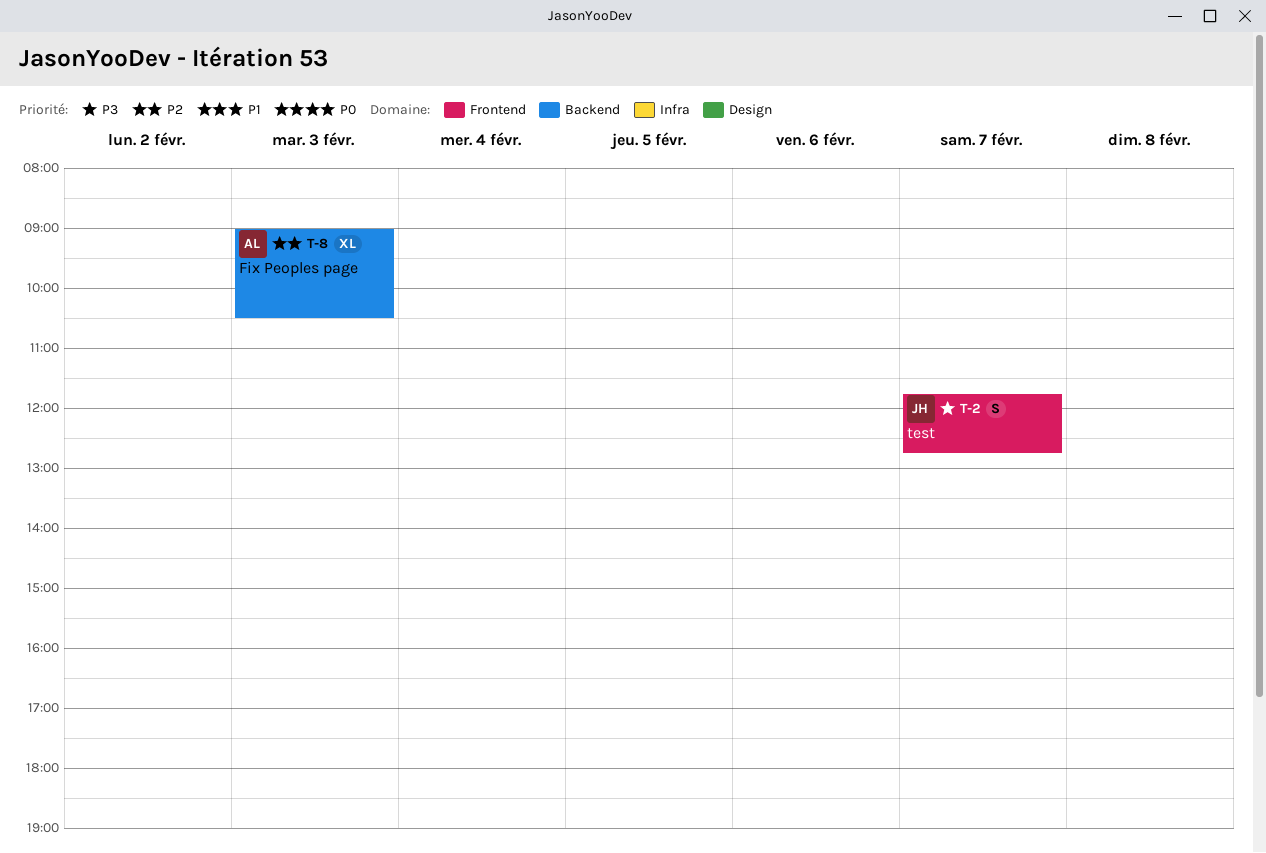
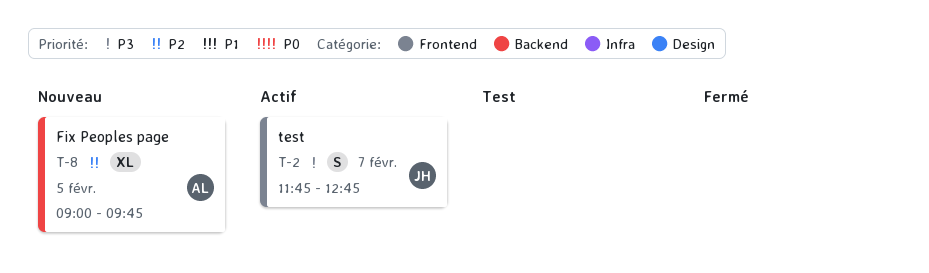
T-8, day: Feb 3 -> Feb 5
T-8, ends: 10:30 -> 09:45

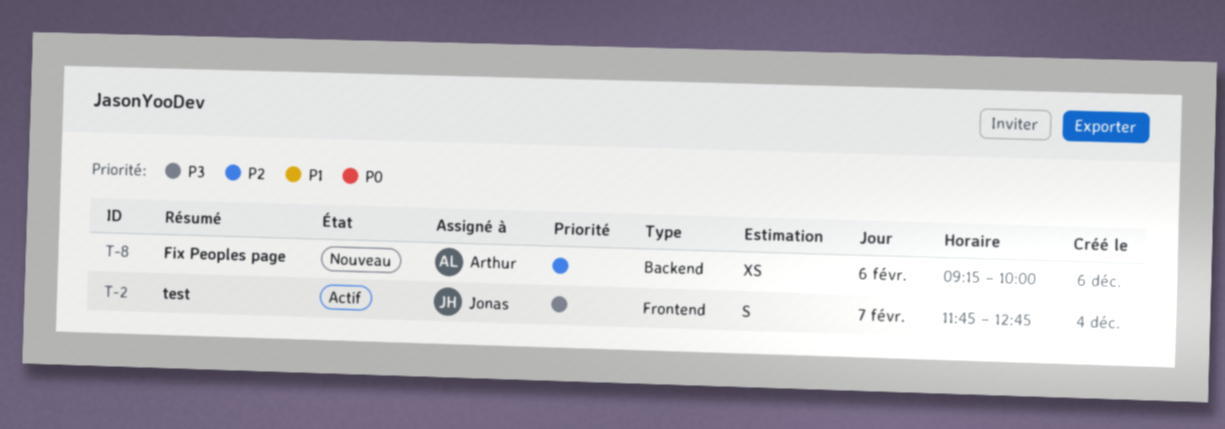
T-8, estimate: XL -> XS
T-8, day: Feb 5 -> Feb 6
T-8, begins: 09:00 -> 09:15
T-8, ends: 09:45 -> 10:00

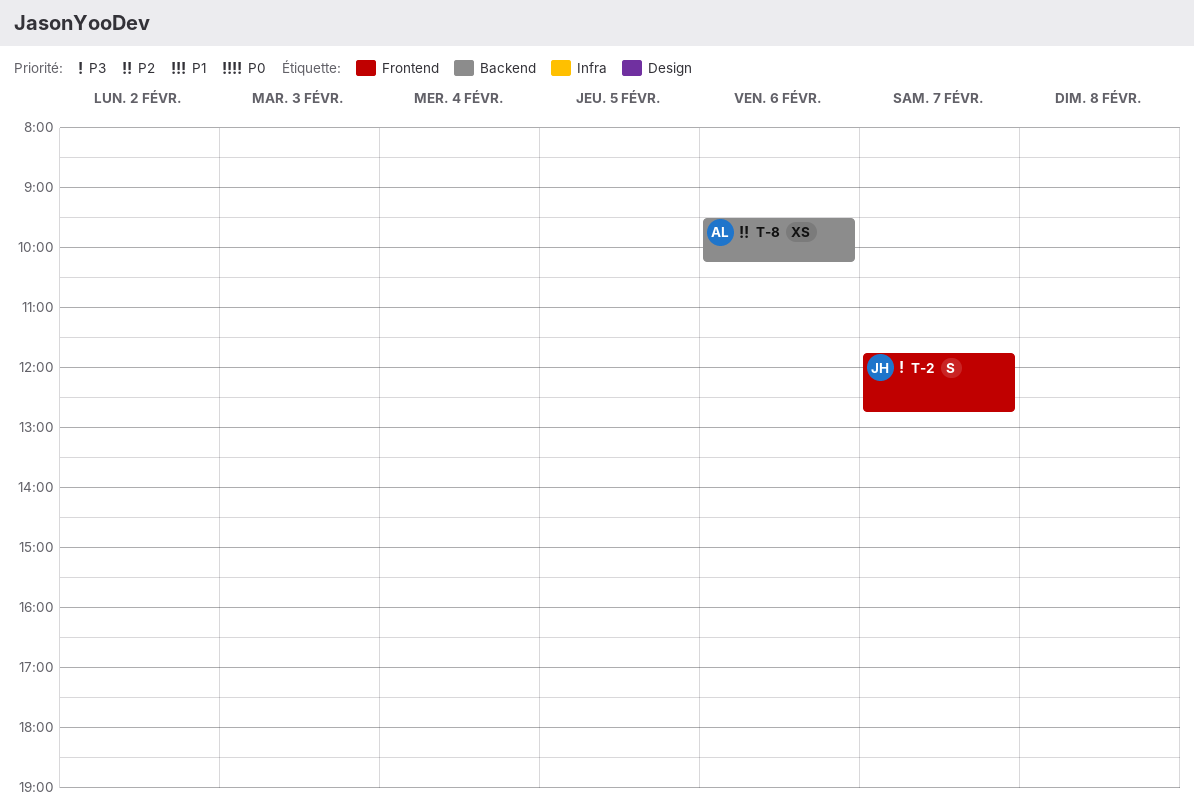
T-8, begins: 09:15 -> 09:30
T-8, ends: 10:00 -> 10:15

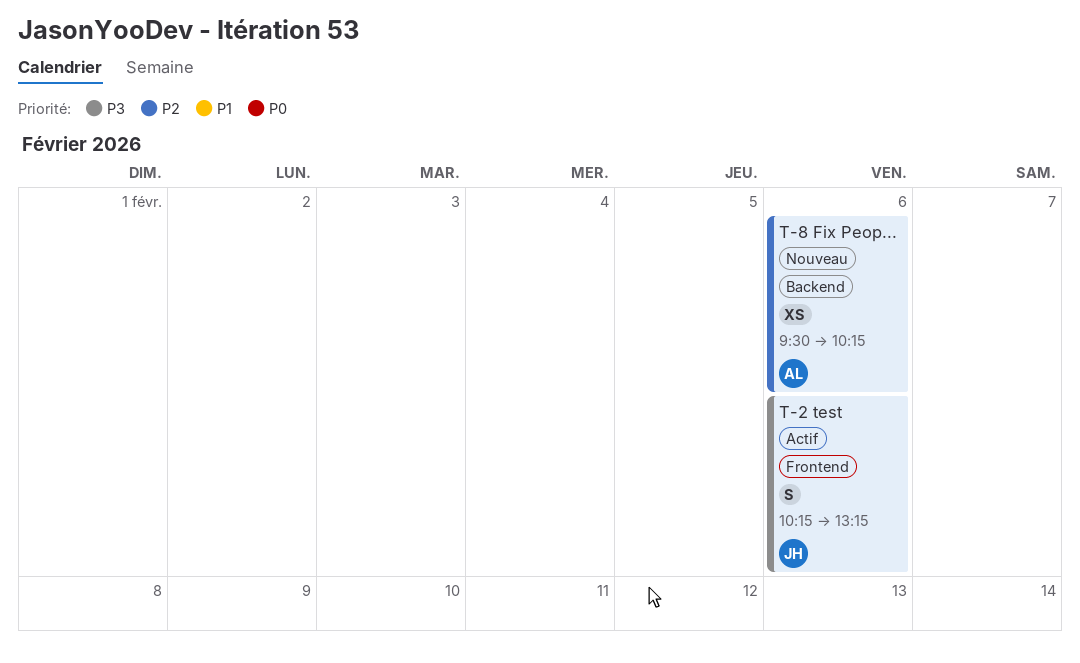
T-2, day: Feb 7 -> Feb 6
T-2, begins: 11:45 -> 10:15
T-2, ends: 12:45 -> 13:15

